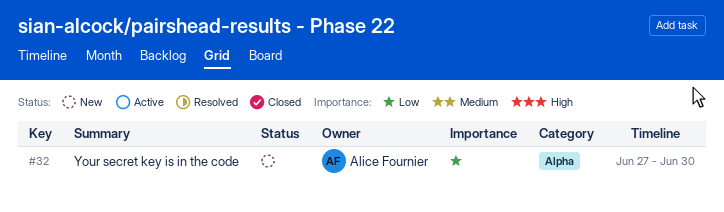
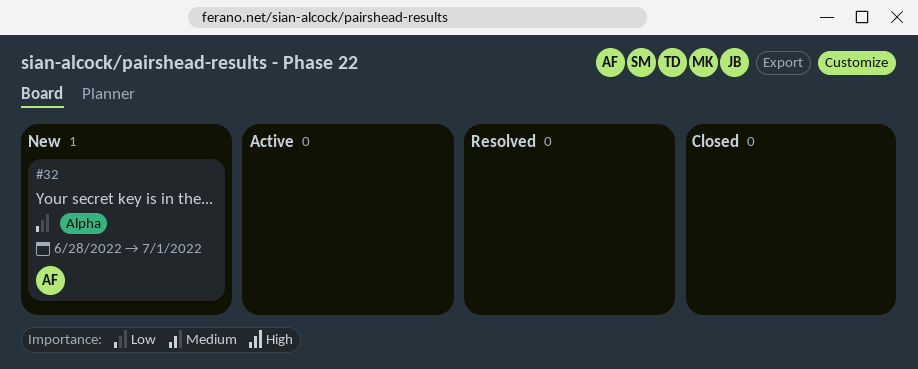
#32, start: Jun 27 -> Jun 28
#32, due: Jun 30 -> Jul 1

